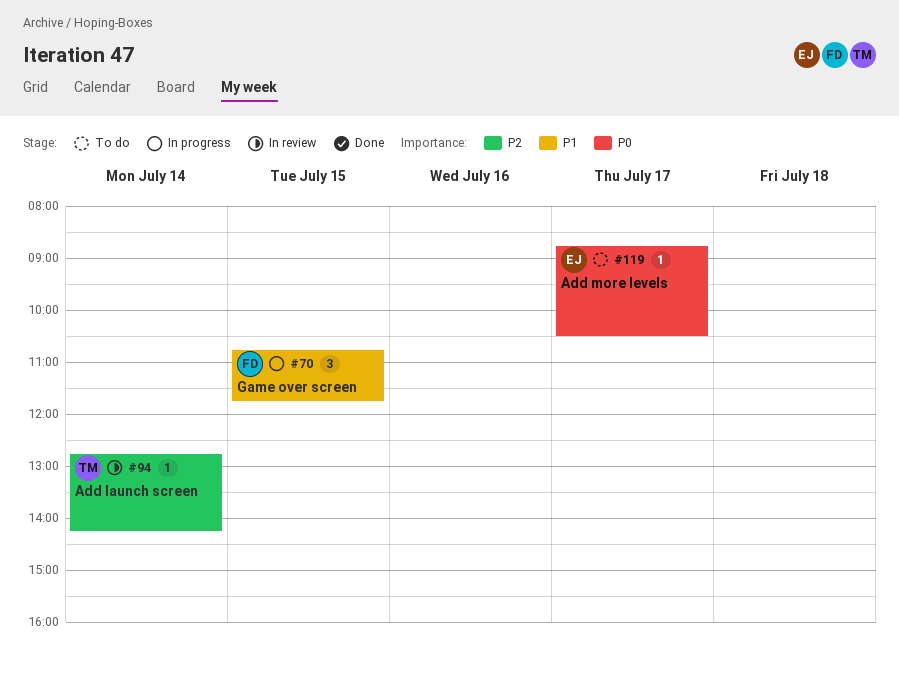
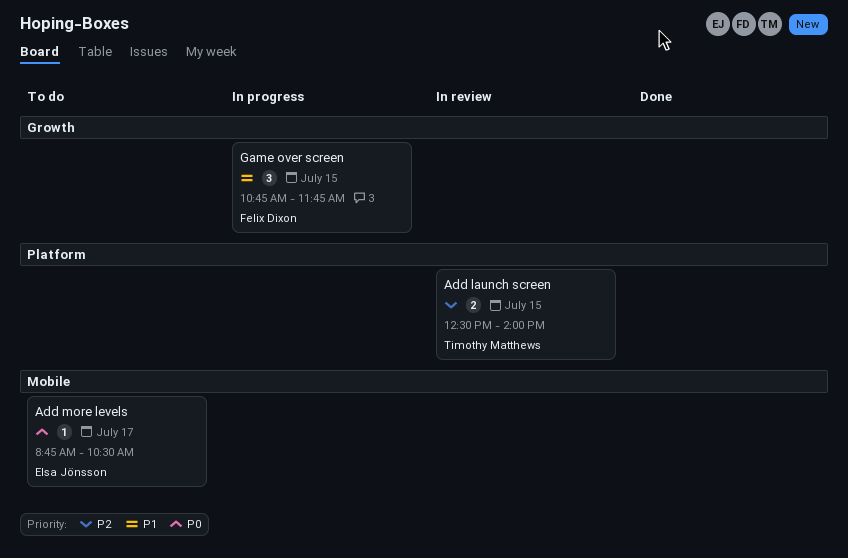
Add launch screen, estimate: 1 -> 2
Add launch screen, day: Jul 14 -> Jul 15
Add launch screen, begins: 12:45 -> 12:30
Add launch screen, ends: 14:15 -> 14:00

